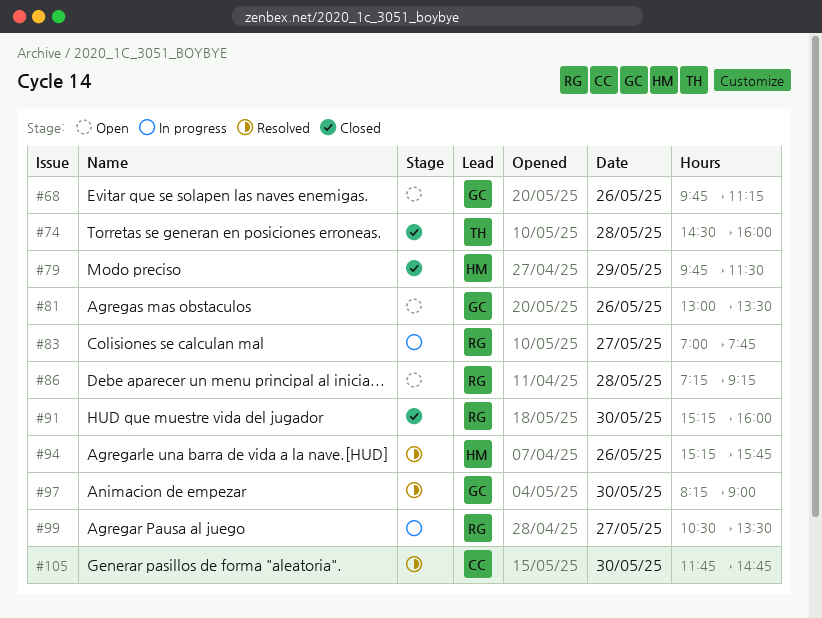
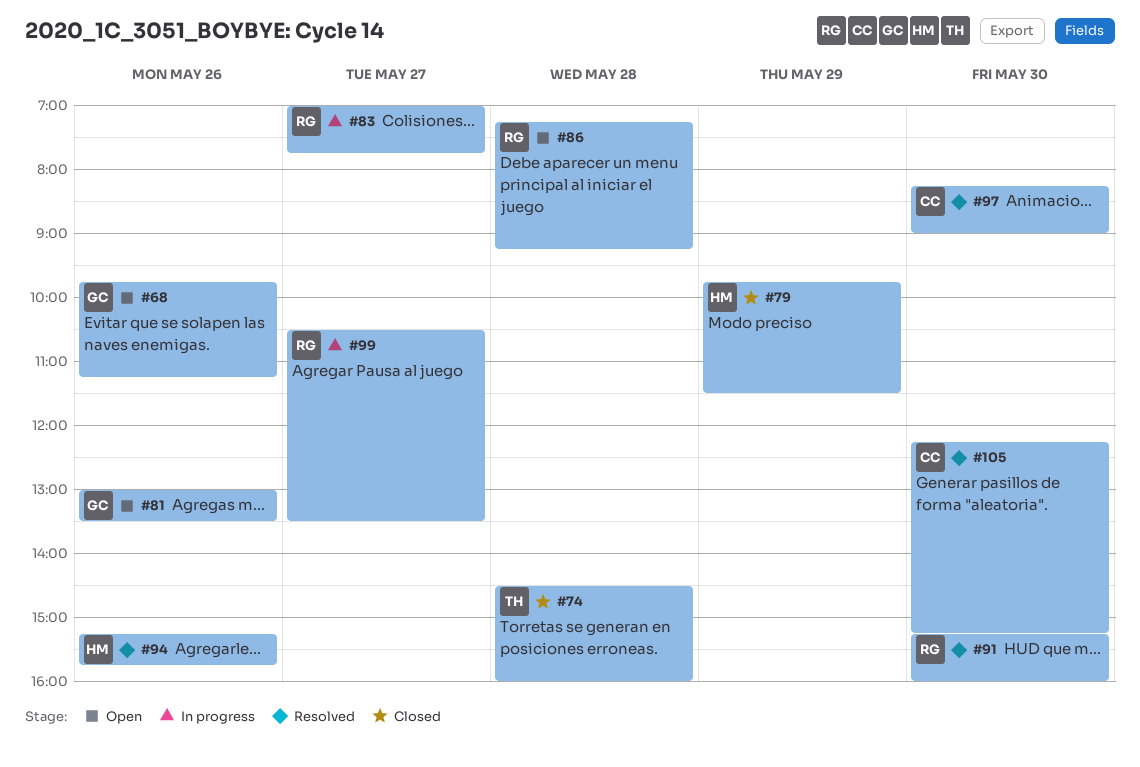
#91, status: Closed -> Resolved
#97, owner: GC -> CC
#105, begins: 11:45 -> 12:15
#105, ends: 14:45 -> 15:15

